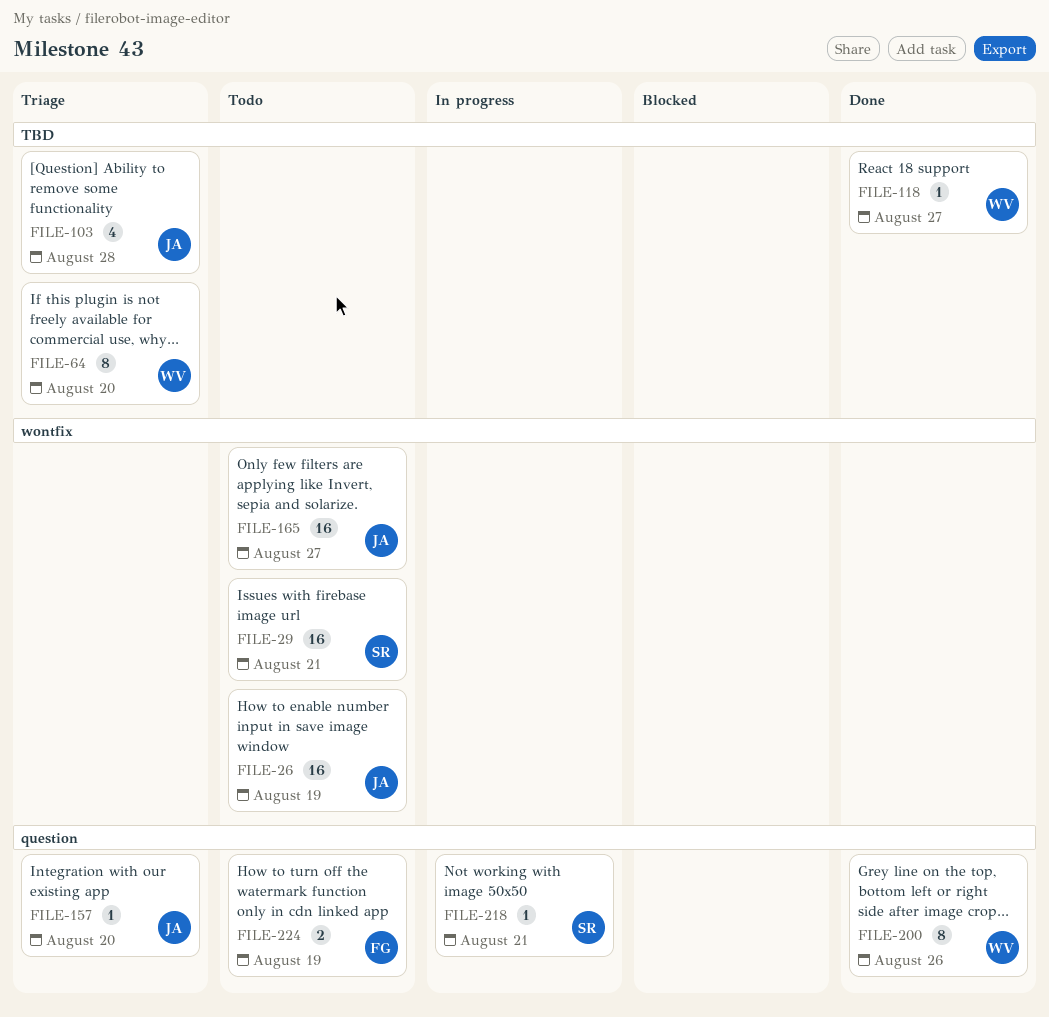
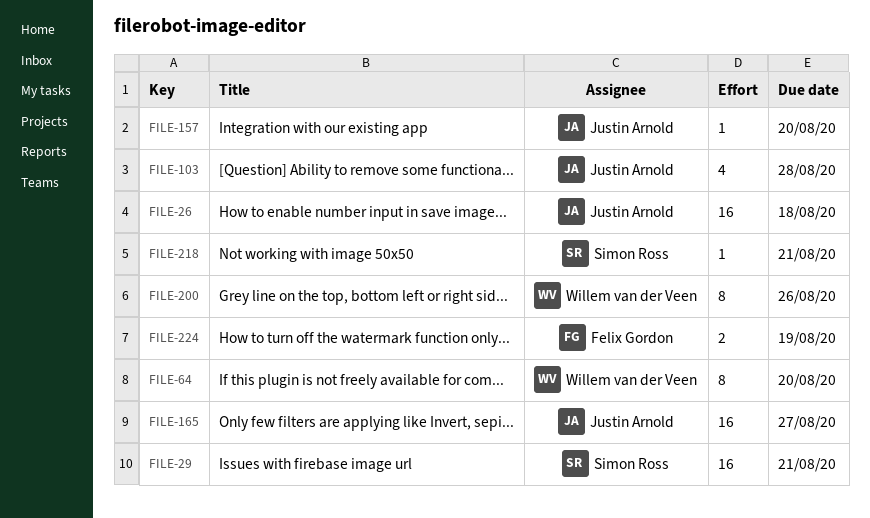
FILE-26, due: Aug 19 -> Aug 18
FILE-118: present -> none

